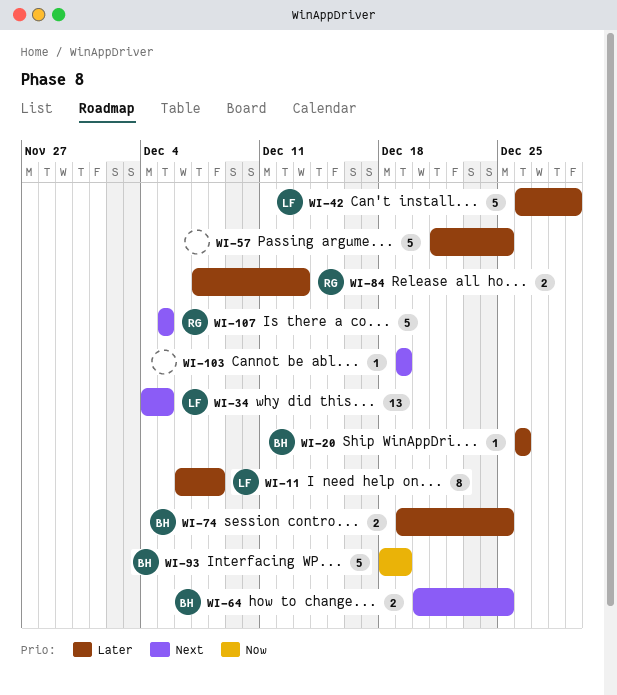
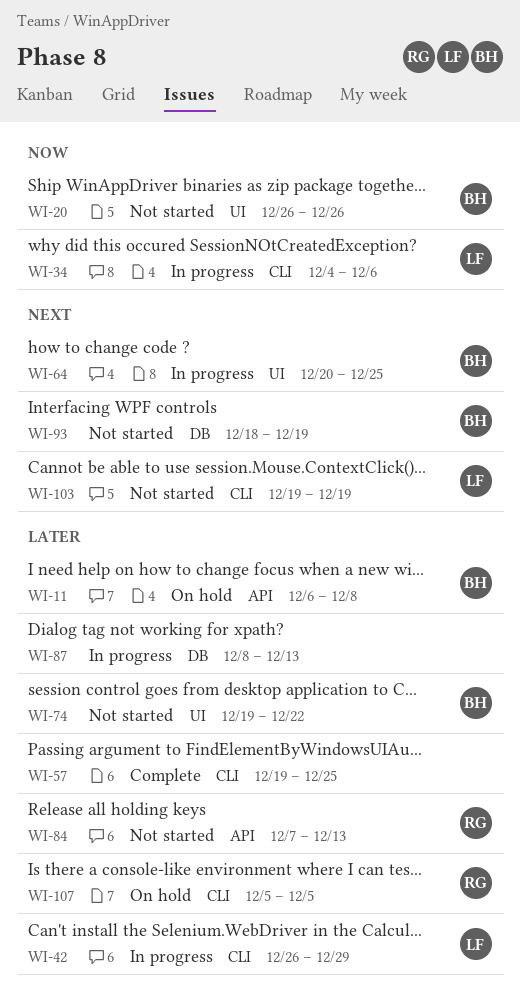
WI-11, owner: LF -> BH
WI-20, priority: Later -> Now
WI-34, priority: Next -> Now
WI-34, due: Dec 5 -> Dec 6
WI-57, start: Dec 21 -> Dec 19
WI-74, due: Dec 25 -> Dec 22
WI-87: none -> present
WI-93, priority: Now -> Next
WI-103, owner: none -> LF
WI-107, priority: Next -> Later

